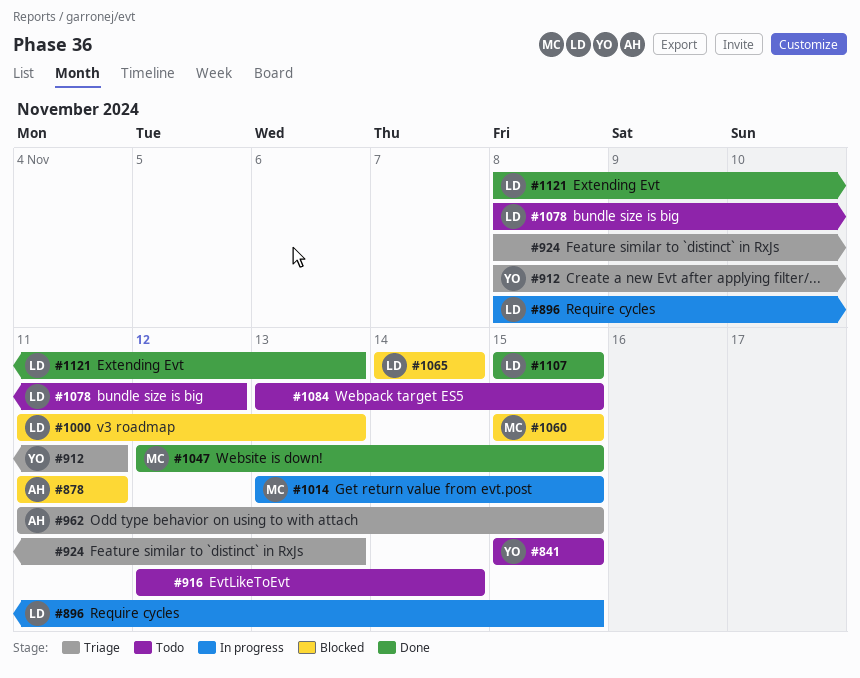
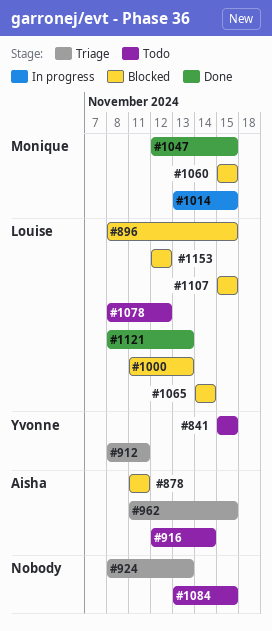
#896, status: In progress -> Blocked
#916, owner: none -> Aisha
#1107, status: Done -> Blocked
#1153: none -> present

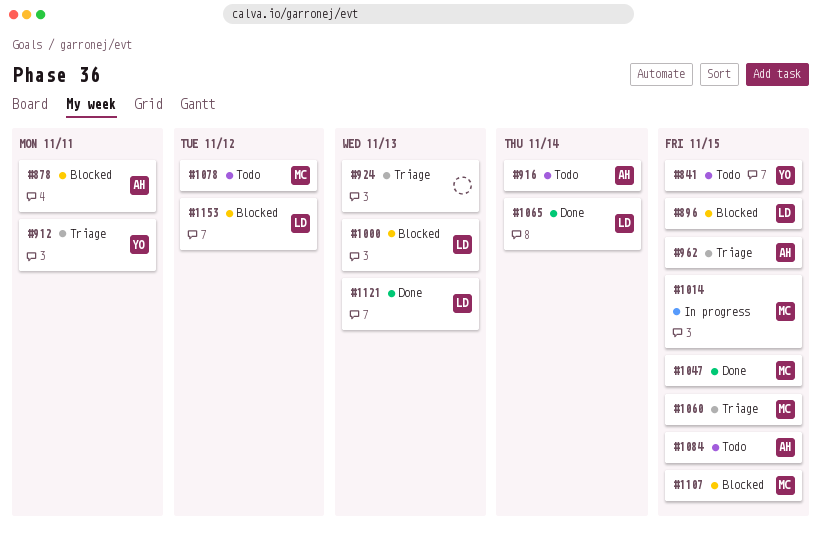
#1060, status: Blocked -> Triage
#1065, status: Blocked -> Done
#1078, owner: Louise -> Monique
#1084, owner: none -> Aisha
#1107, owner: Louise -> Monique

